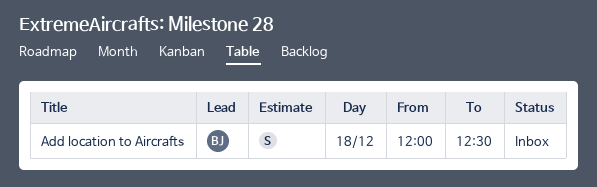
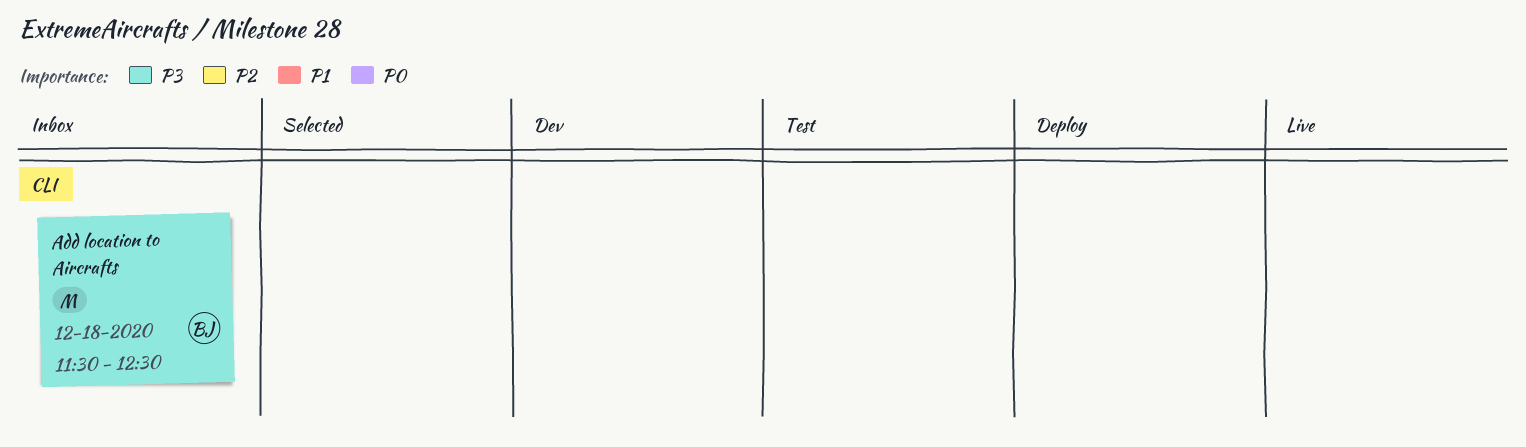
Add location to Aircrafts, estimate: S -> M
Add location to Aircrafts, begins: 12:00 -> 11:30

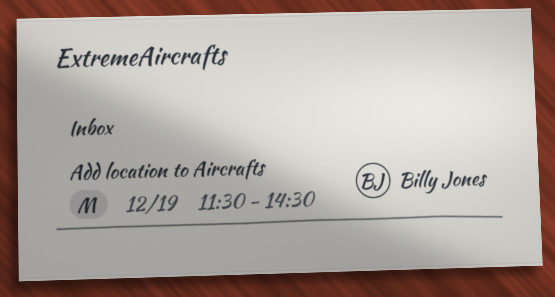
Add location to Aircrafts, day: Dec 18 -> Dec 19
Add location to Aircrafts, ends: 12:30 -> 14:30

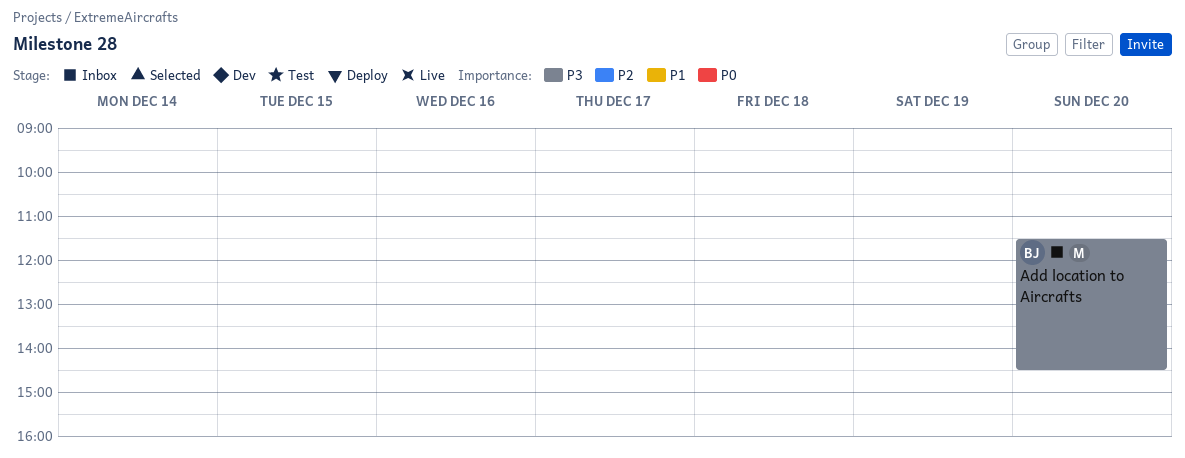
Add location to Aircrafts, day: Dec 19 -> Dec 20

